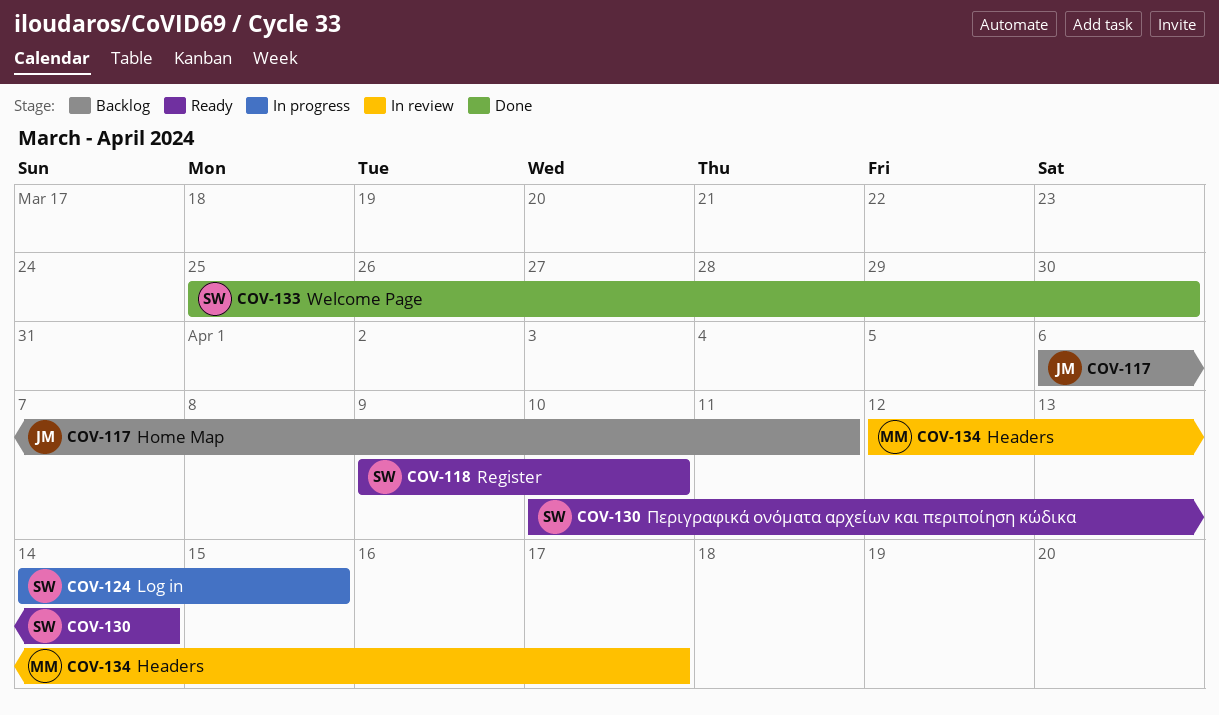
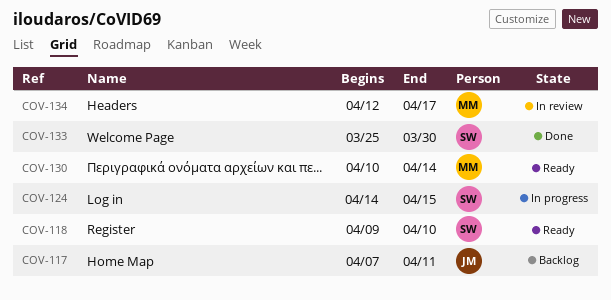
COV-117, start: Apr 6 -> Apr 7
COV-130, owner: SW -> MM

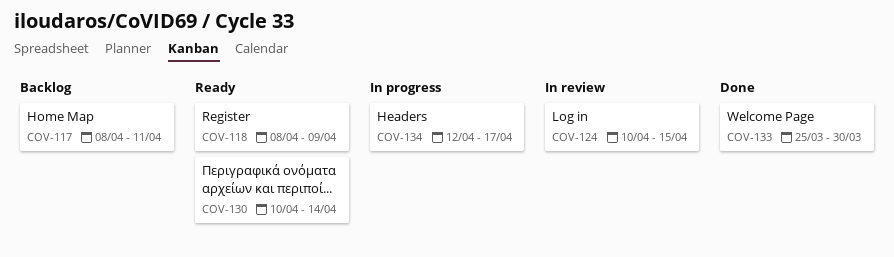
COV-117, start: Apr 7 -> Apr 8
COV-118, start: Apr 9 -> Apr 8
COV-118, due: Apr 10 -> Apr 9
COV-124, status: In progress -> In review
COV-124, start: Apr 14 -> Apr 10
COV-134, status: In review -> In progress

